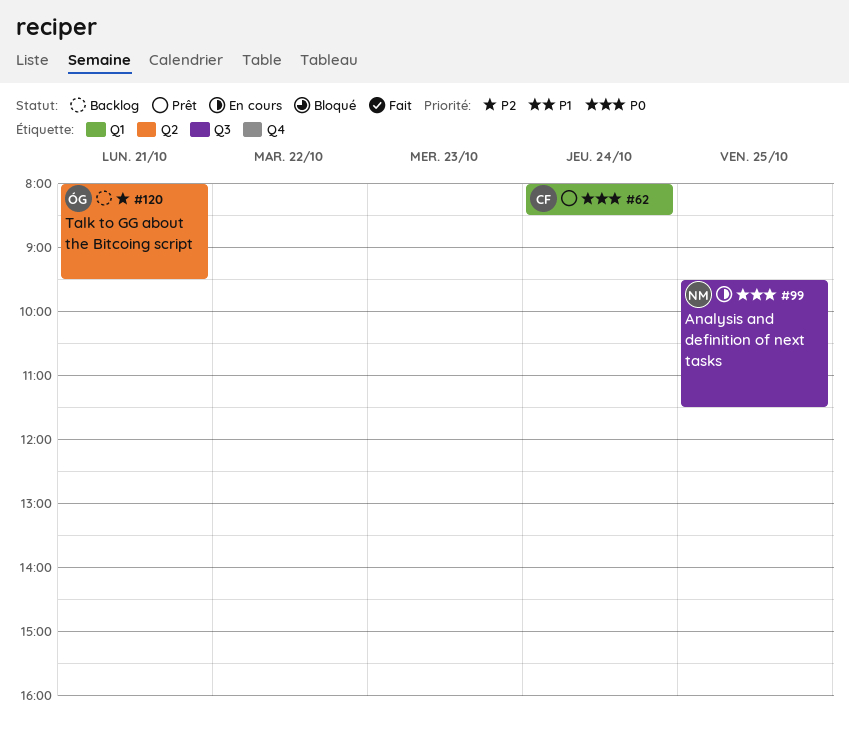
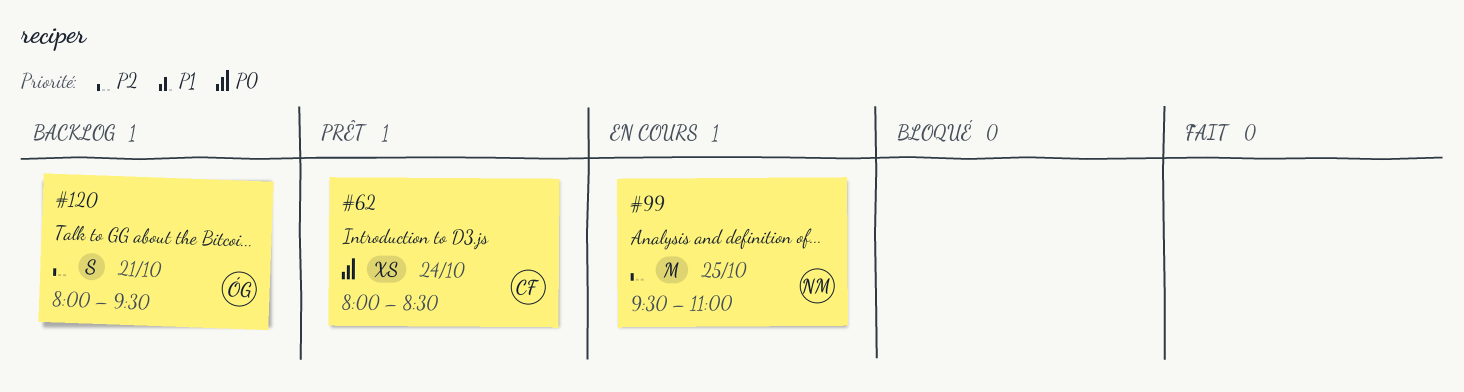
#99, priority: P0 -> P2
#99, ends: 11:30 -> 11:00

